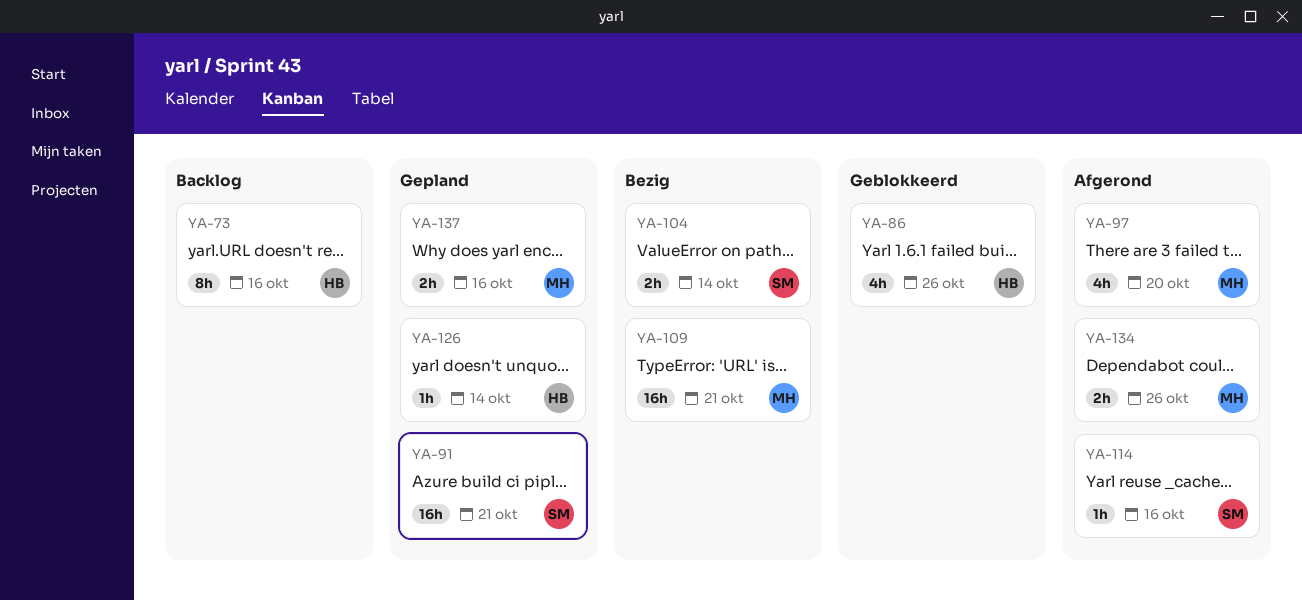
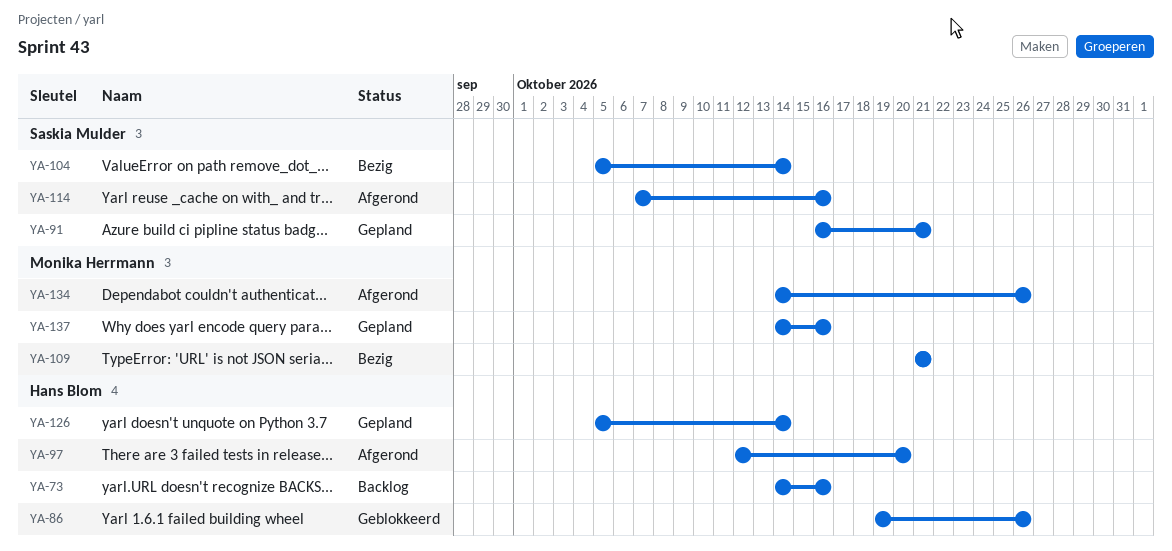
YA-97, owner: Monika Herrmann -> Hans Blom

